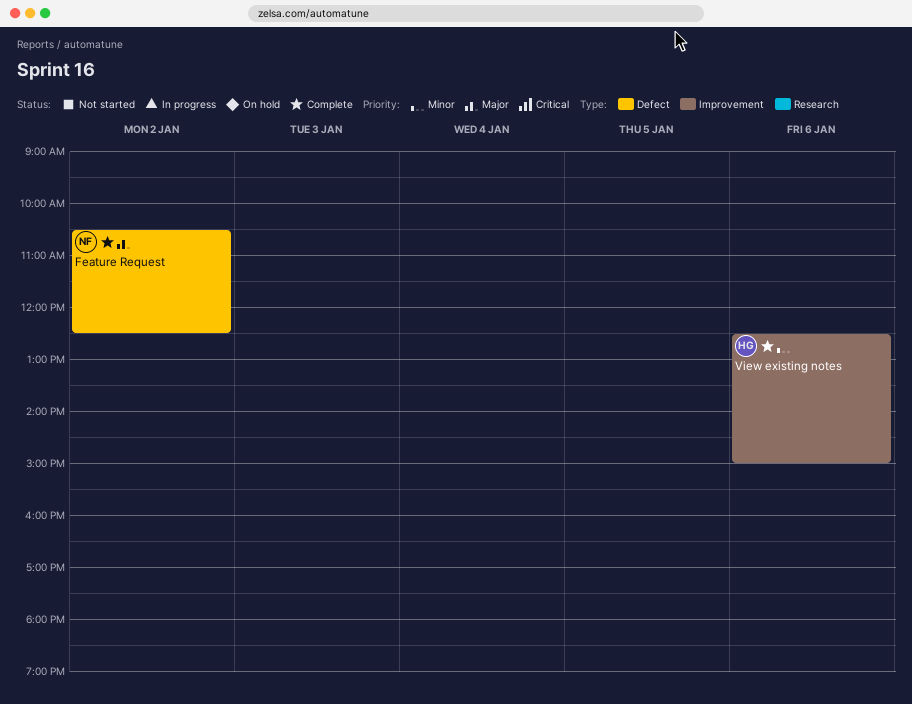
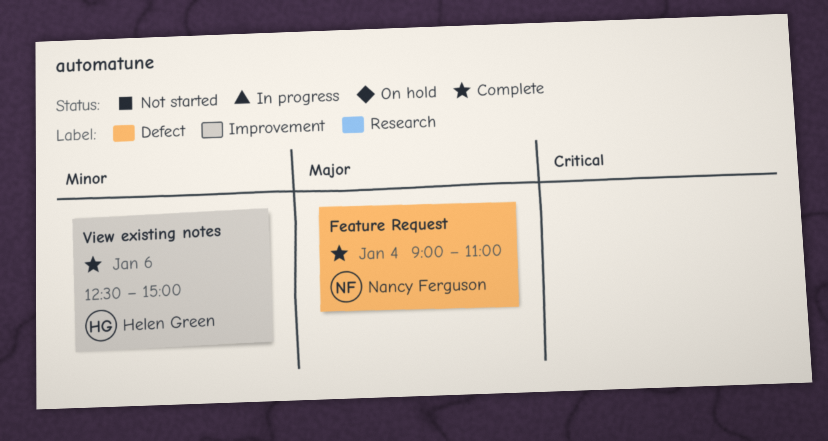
Feature Request, day: Jan 2 -> Jan 4
Feature Request, begins: 10:30 -> 09:00
Feature Request, ends: 12:30 -> 11:00

